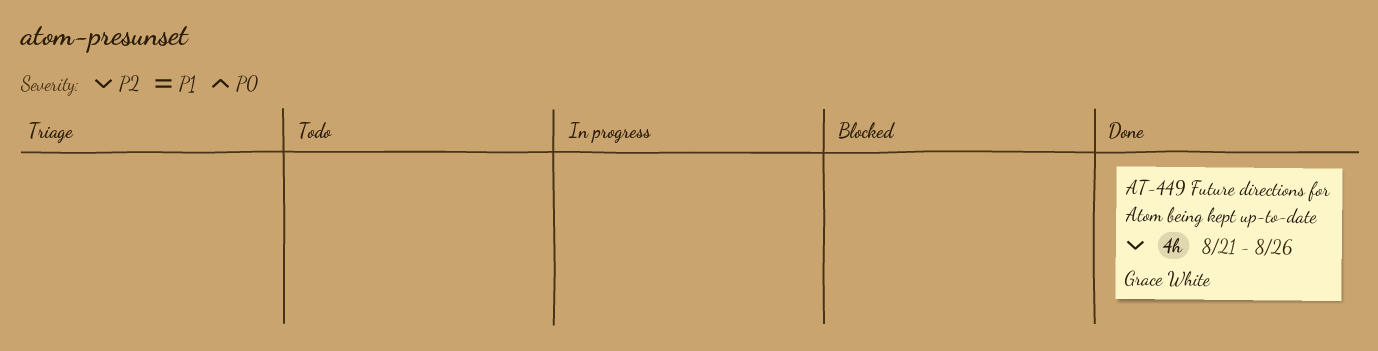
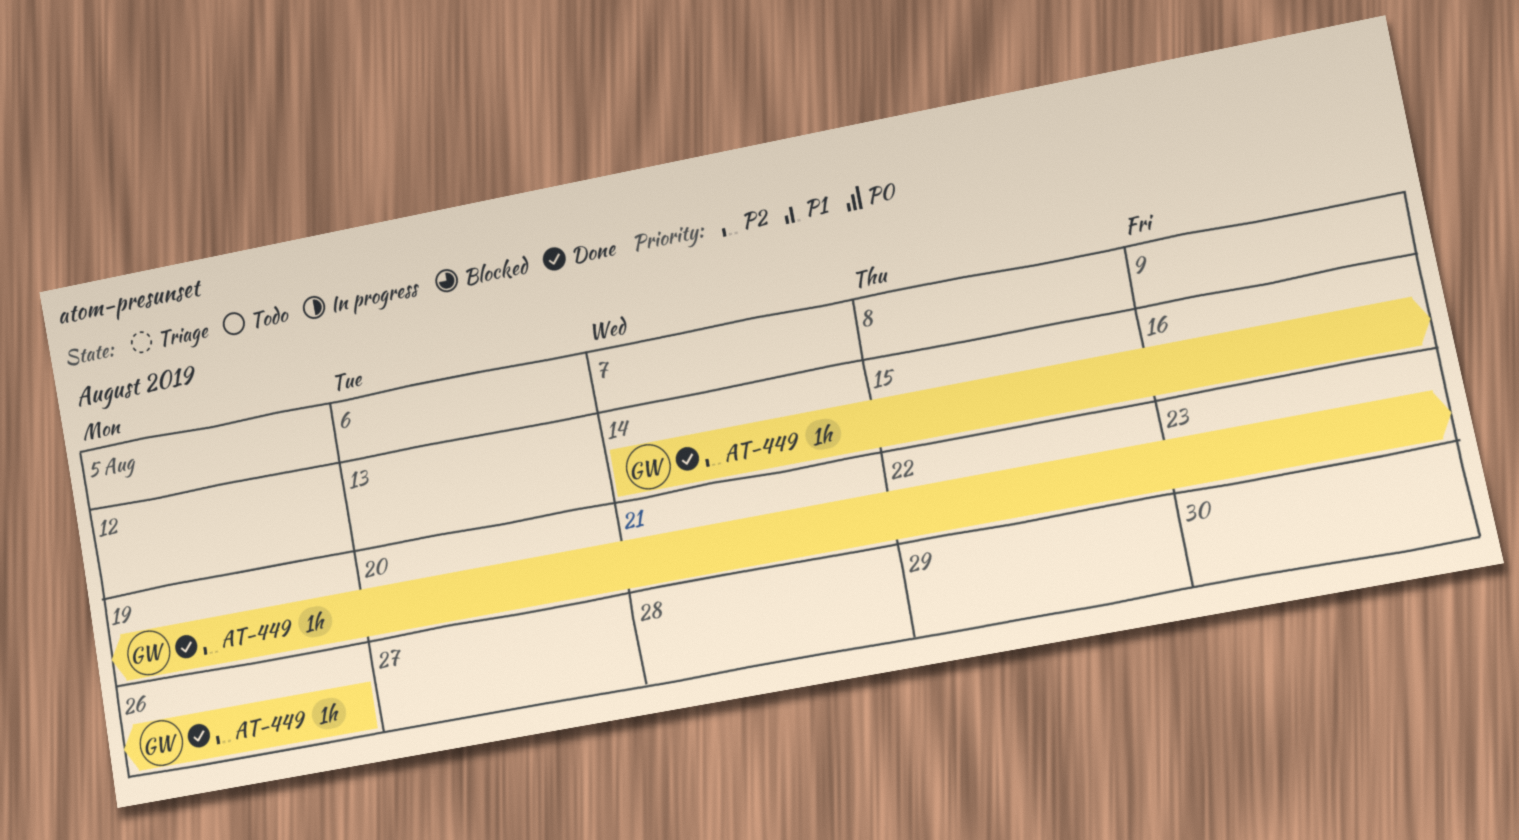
AT-449, estimate: 4h -> 1h
AT-449, start: Aug 21 -> Aug 14

